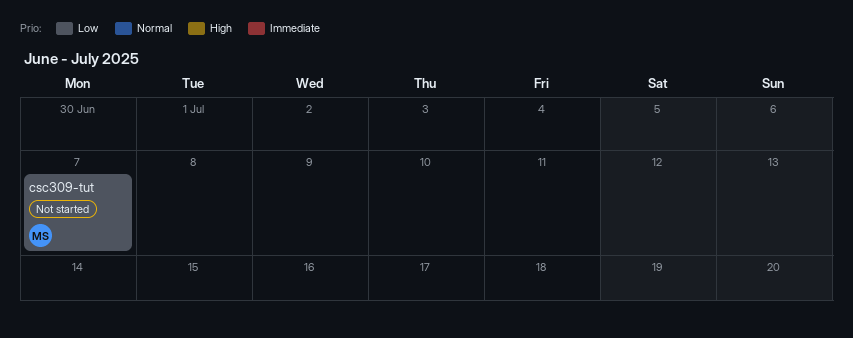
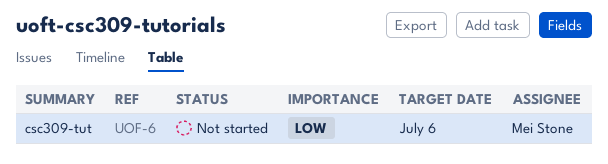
csc309-tut, due: Jul 7 -> Jul 6

